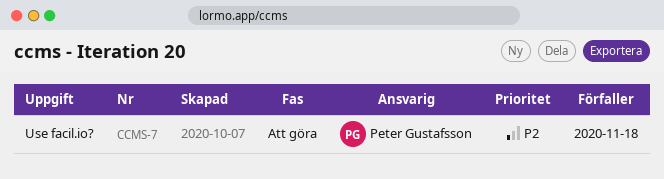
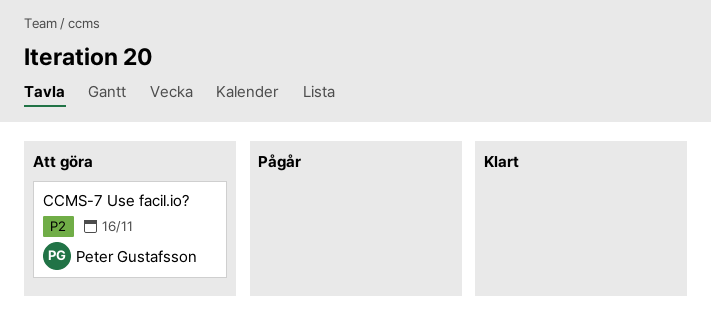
CCMS-7, due: Nov 18 -> Nov 16

